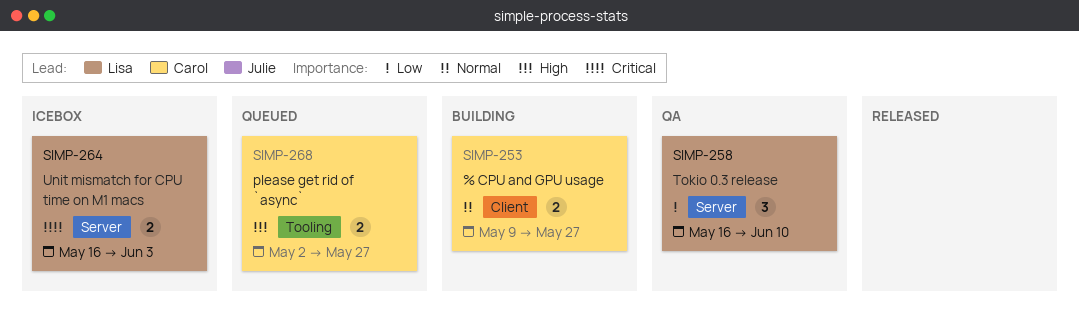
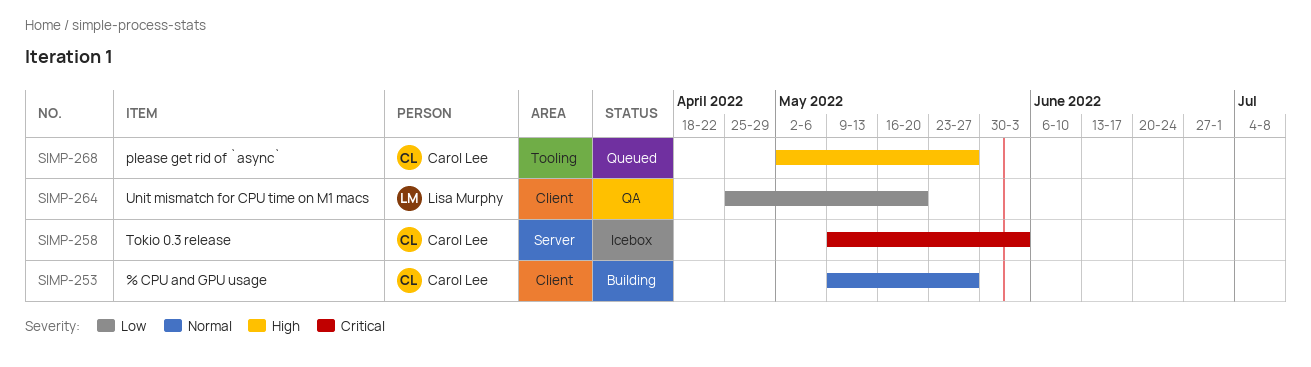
SIMP-258, status: QA -> Icebox
SIMP-258, owner: Lisa Murphy -> Carol Lee
SIMP-258, priority: Low -> Critical
SIMP-258, start: May 16 -> May 9
SIMP-258, due: Jun 10 -> Jun 3
SIMP-264, status: Icebox -> QA
SIMP-264, priority: Critical -> Low
SIMP-264, label: Server -> Client
SIMP-264, start: May 16 -> Apr 25
SIMP-264, due: Jun 3 -> May 20

